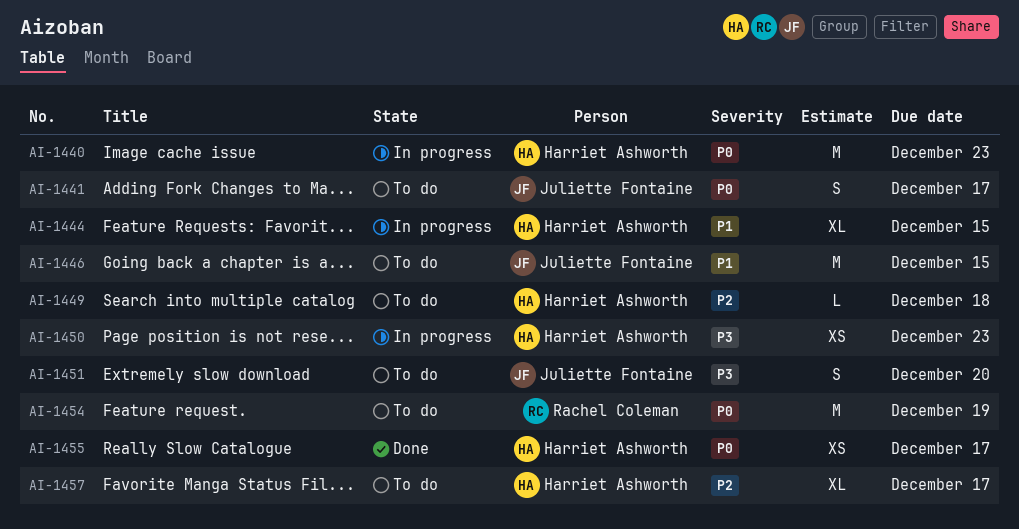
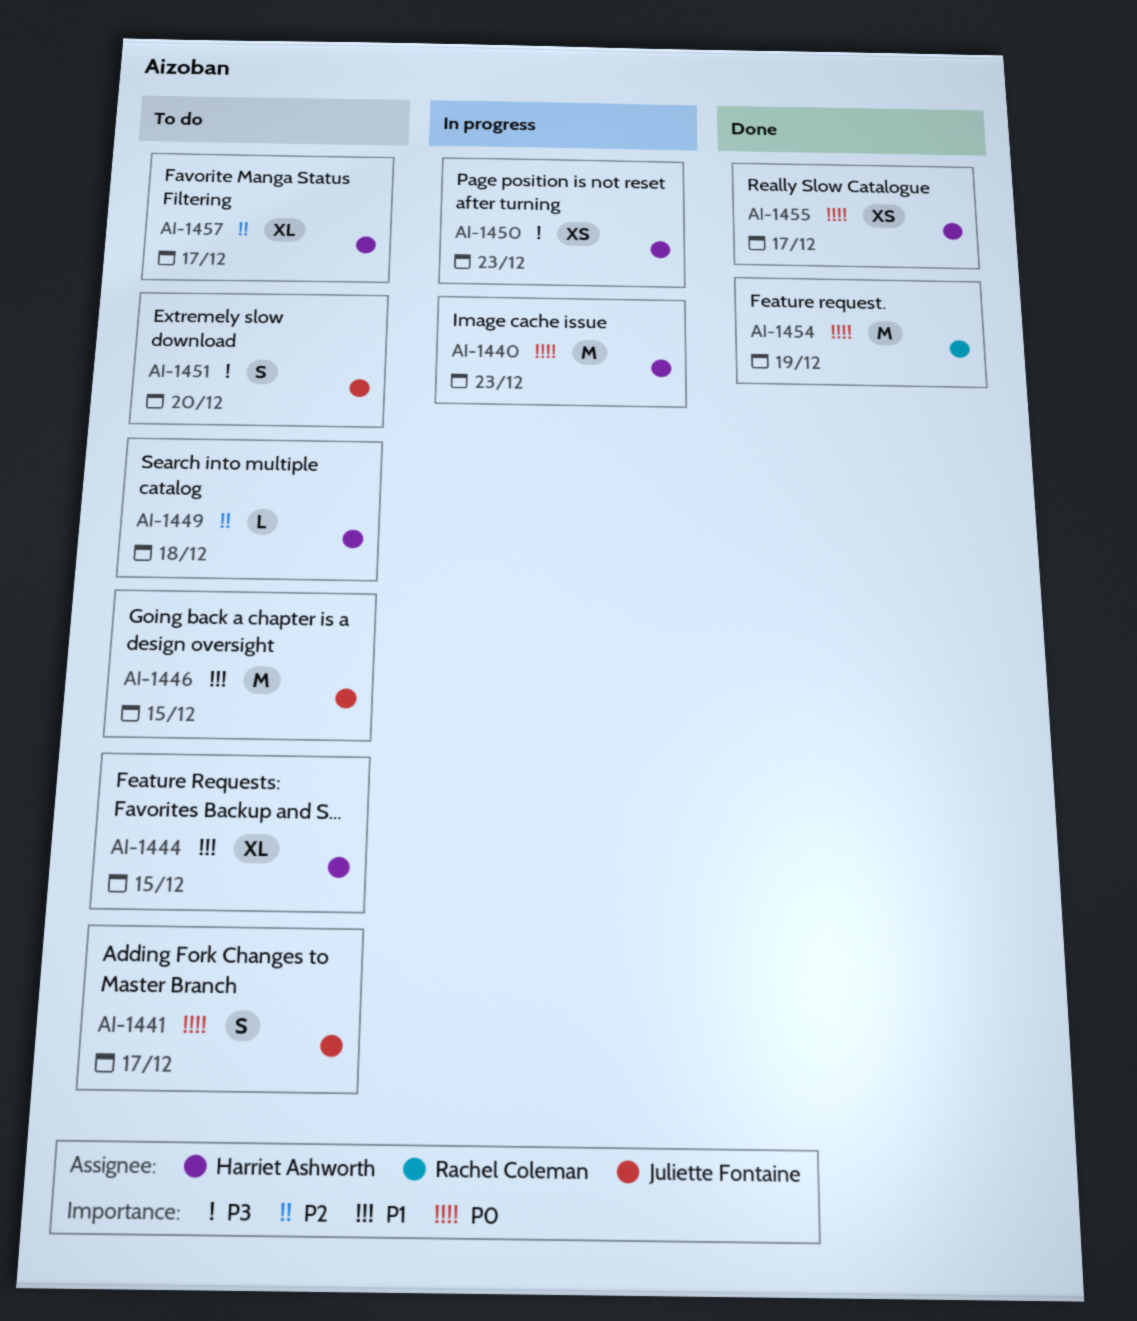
AI-1444, status: In progress -> To do
AI-1454, status: To do -> Done

